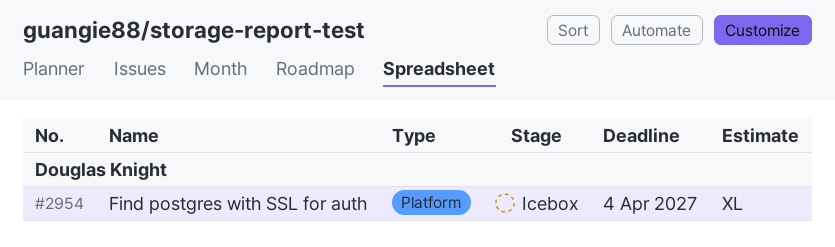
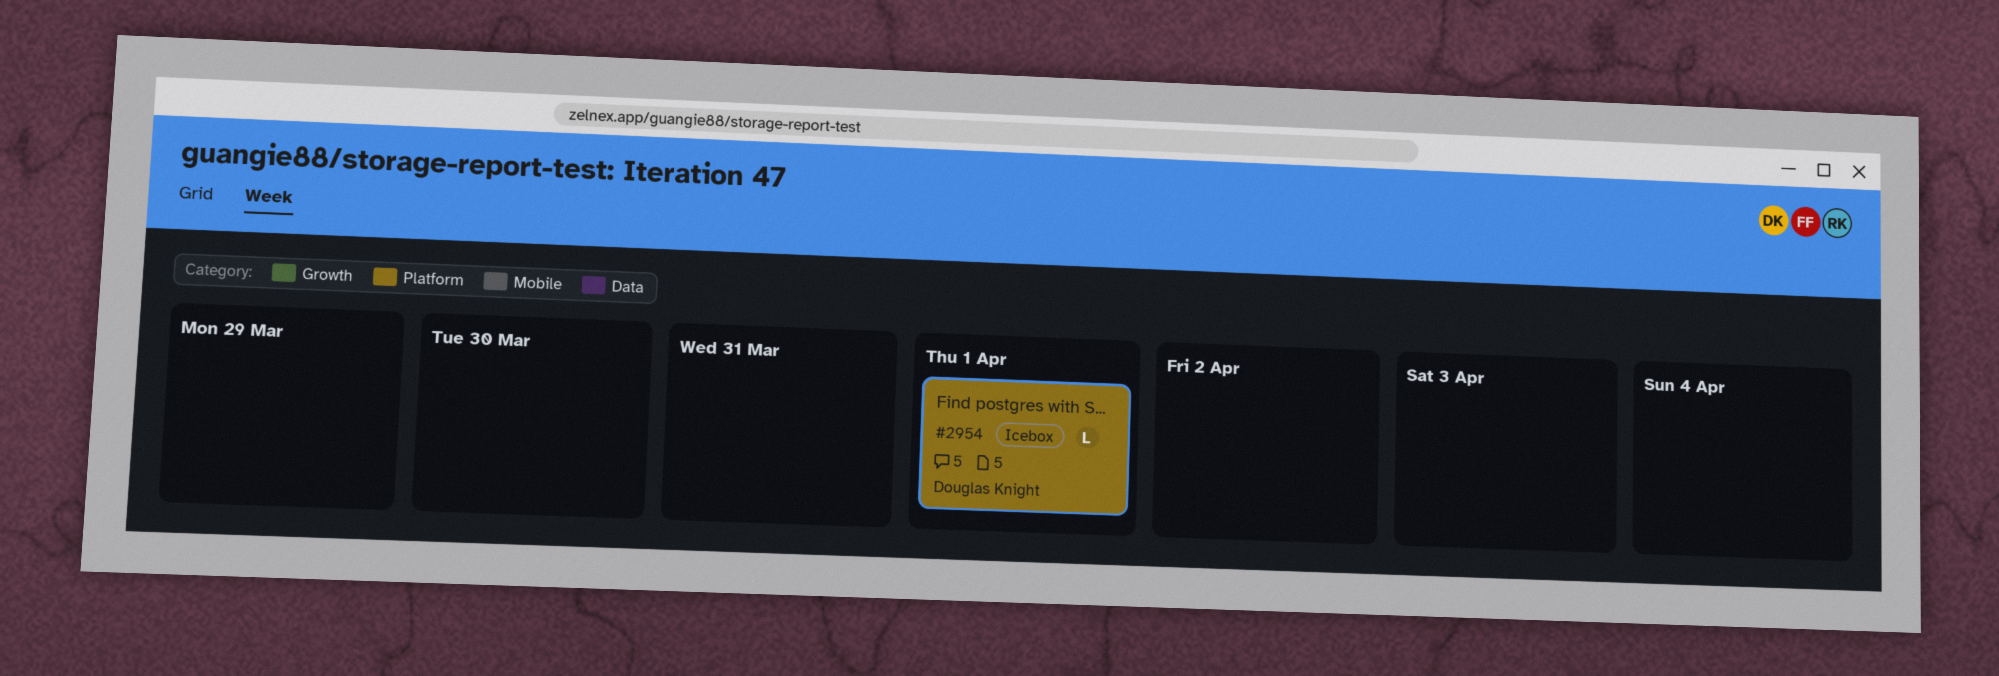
#2954, estimate: XL -> L
#2954, due: Apr 4 -> Apr 1

